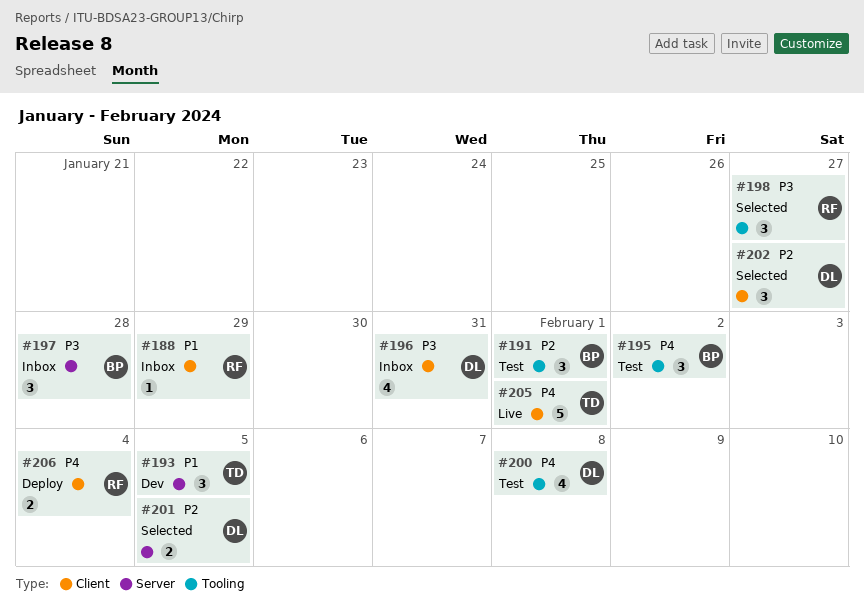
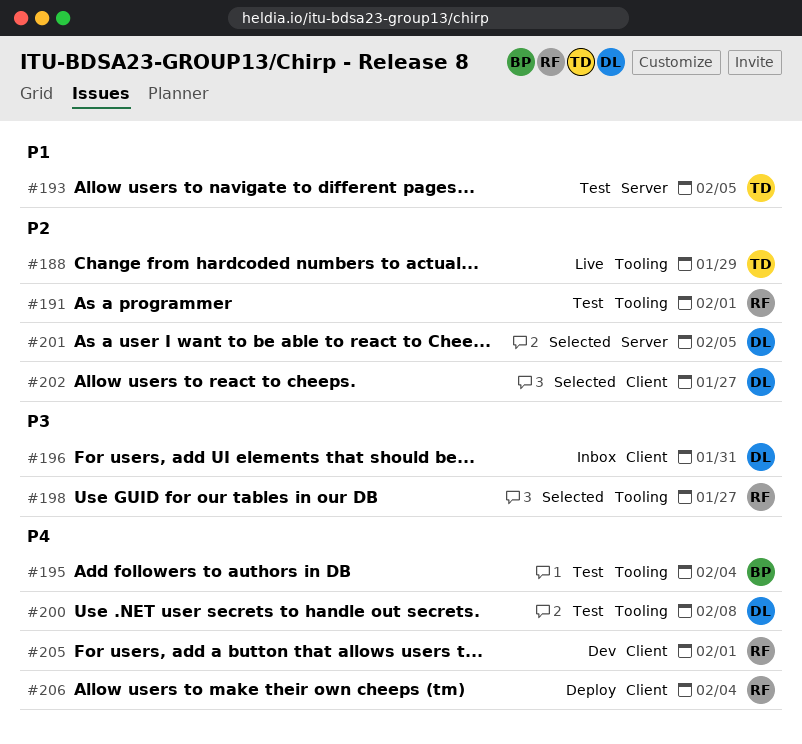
#188, status: Inbox -> Live
#188, owner: RF -> TD
#188, priority: P1 -> P2
#188, label: Client -> Tooling
#191, owner: BP -> RF
#193, status: Dev -> Test
#195, due: Feb 2 -> Feb 4
#197: present -> none
#205, status: Live -> Dev
#205, owner: TD -> RF

